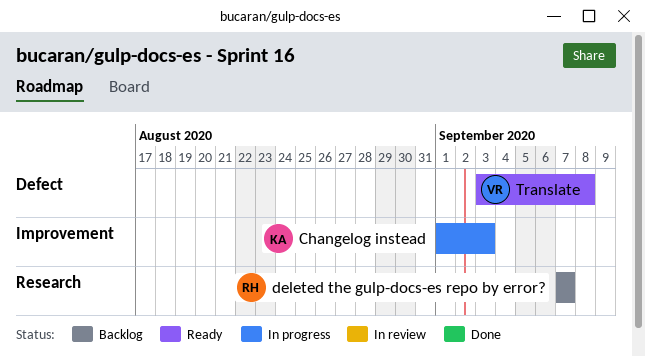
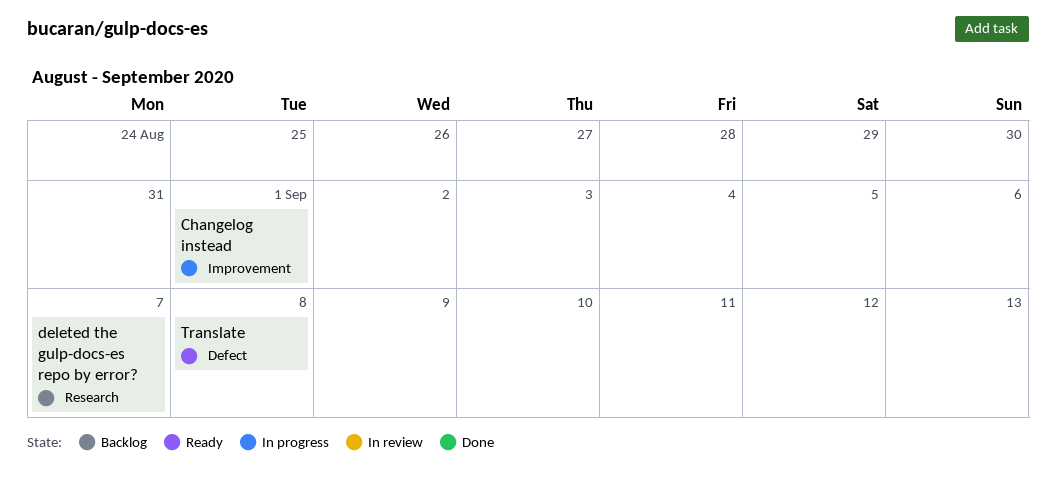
Changelog instead, due: Sep 3 -> Sep 1

